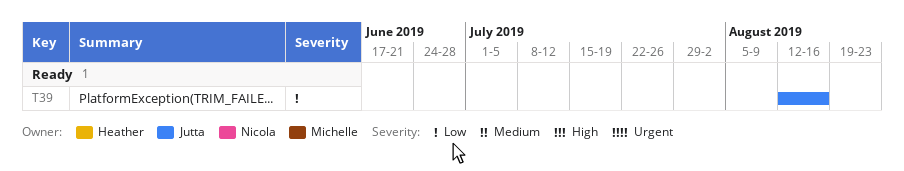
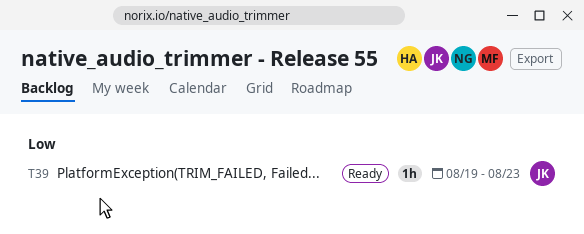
T39, start: Aug 12 -> Aug 19
T39, due: Aug 16 -> Aug 23

